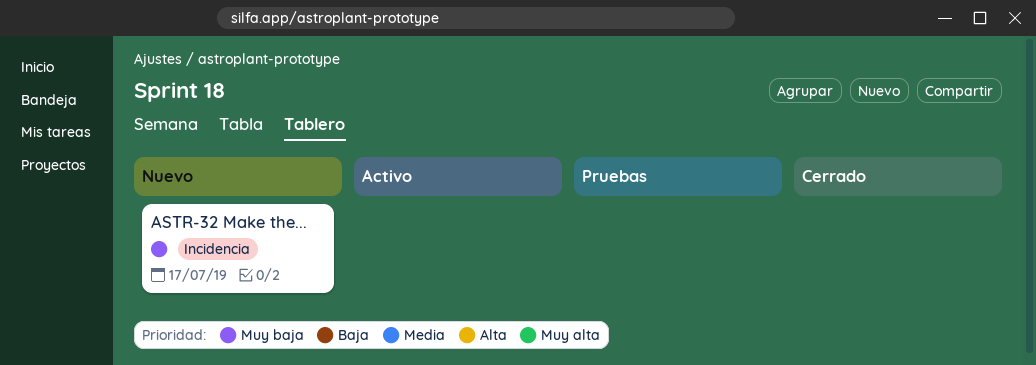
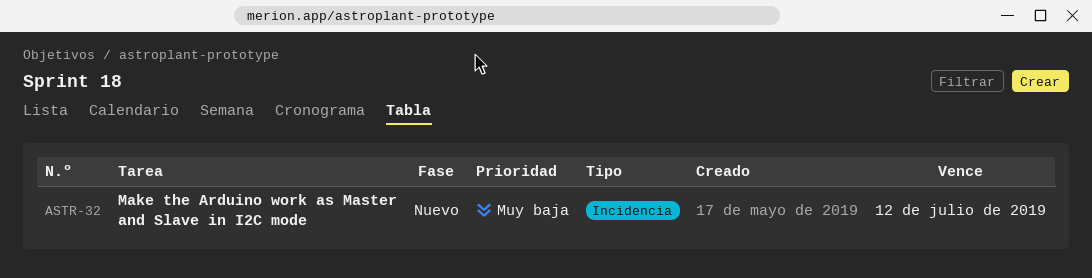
ASTR-32, due: Jul 17 -> Jul 12

